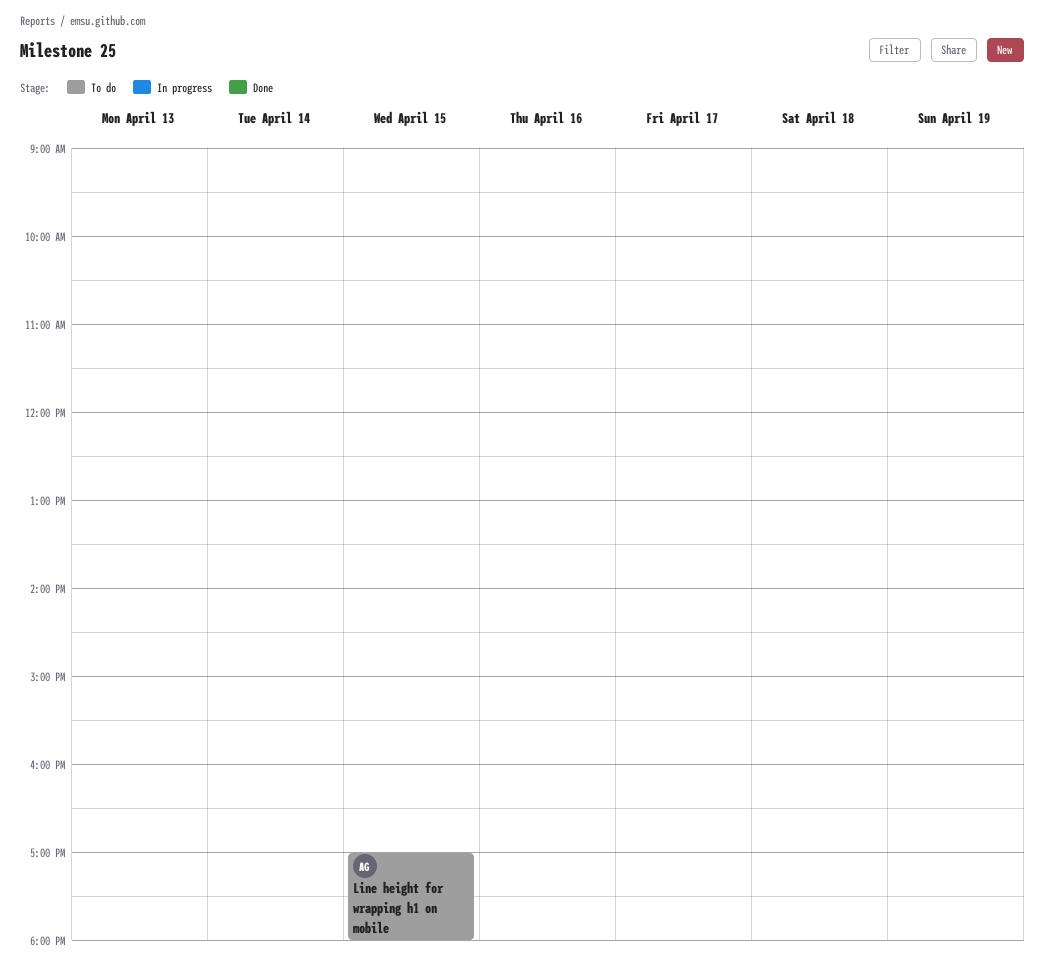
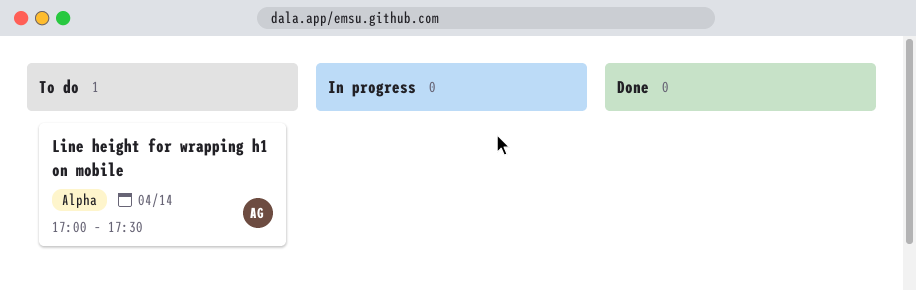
Line height for wrapping h1 on mobile, day: Apr 15 -> Apr 14
Line height for wrapping h1 on mobile, ends: 18:00 -> 17:30

